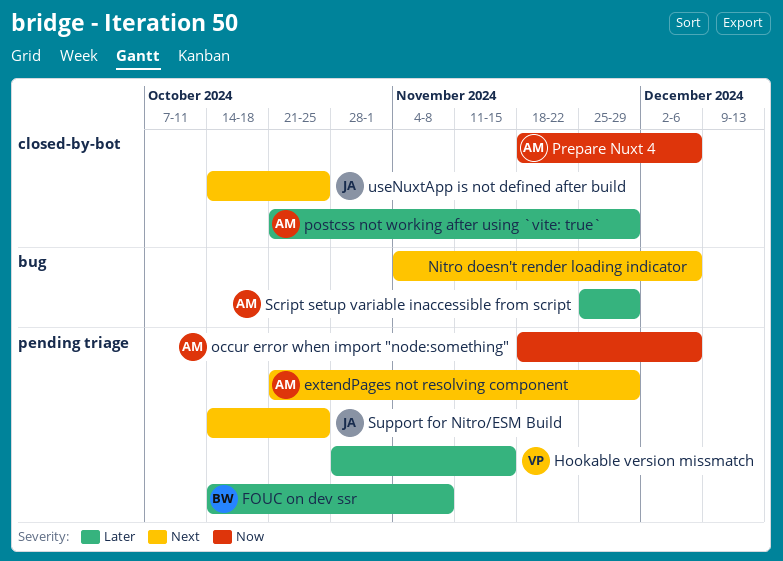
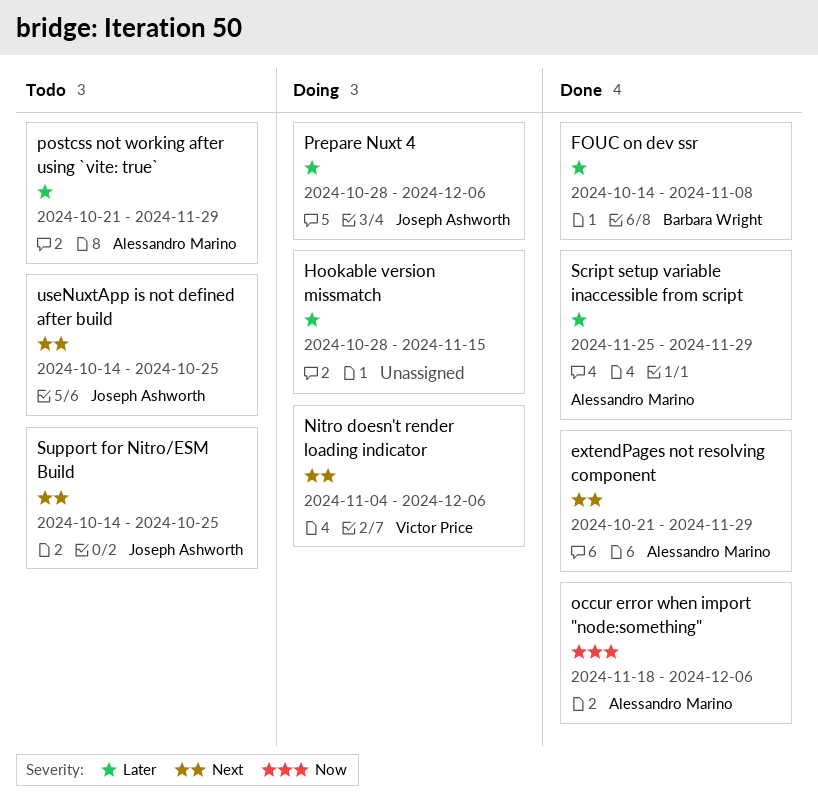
Hookable version missmatch, owner: Victor Price -> none
Nitro doesn't render loading indicator, owner: none -> Victor Price
Prepare Nuxt 4, owner: Alessandro Marino -> Joseph Ashworth
Prepare Nuxt 4, priority: Now -> Later
Prepare Nuxt 4, start: Nov 18 -> Oct 28

